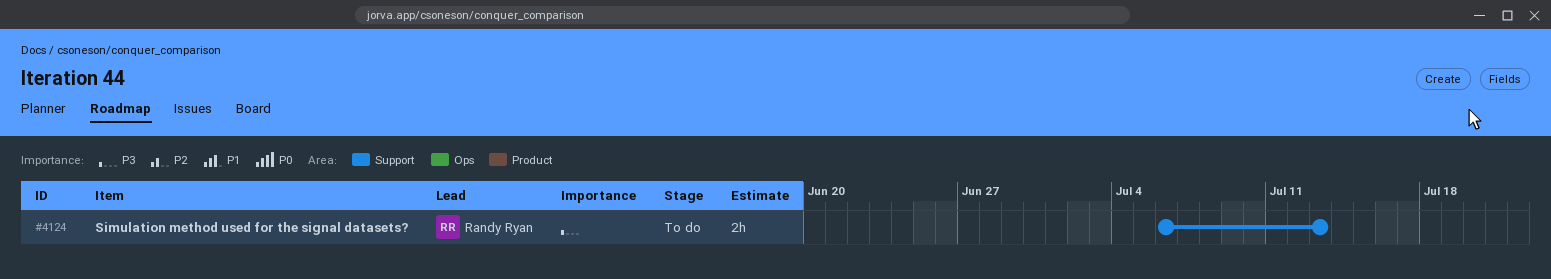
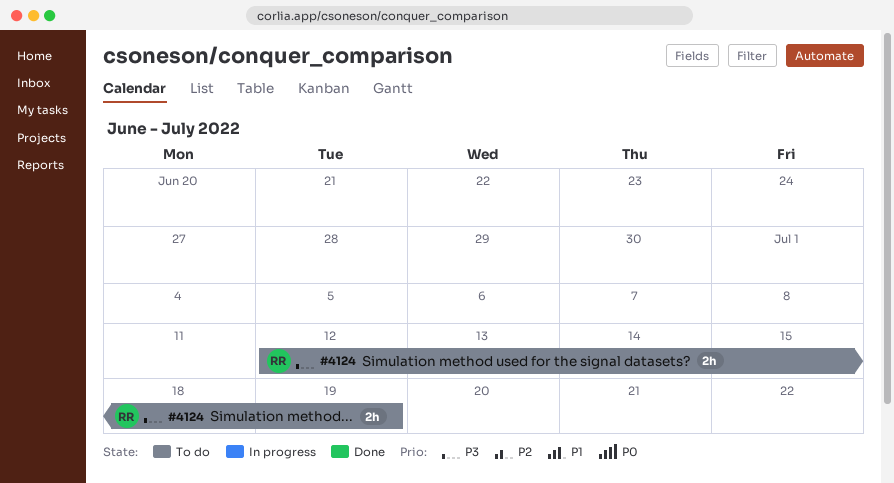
#4124, start: Jul 6 -> Jul 12
#4124, due: Jul 13 -> Jul 19

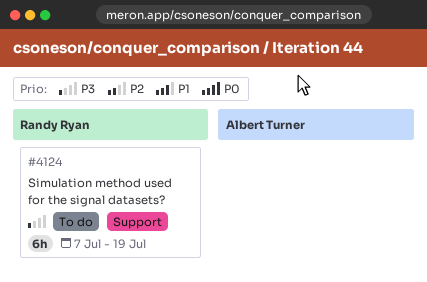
#4124, estimate: 2h -> 6h
#4124, start: Jul 12 -> Jul 7

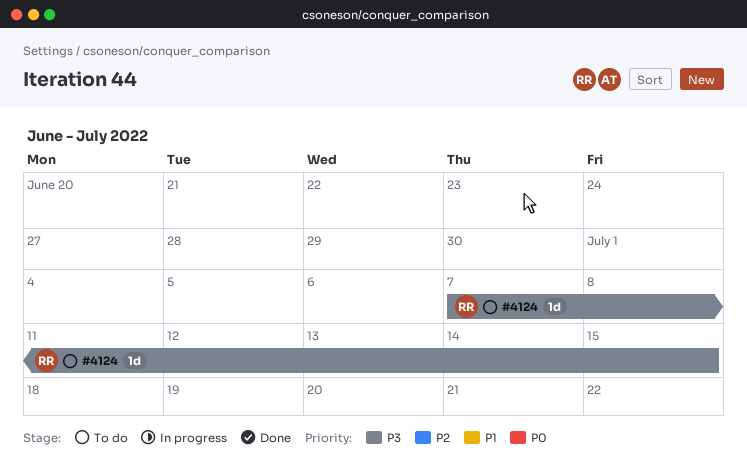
#4124, estimate: 6h -> 1d
#4124, due: Jul 19 -> Jul 15

